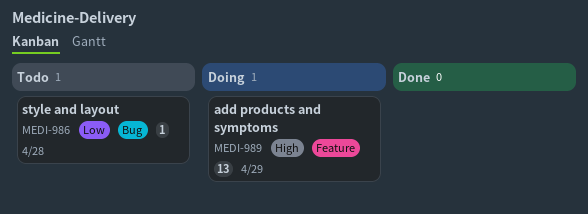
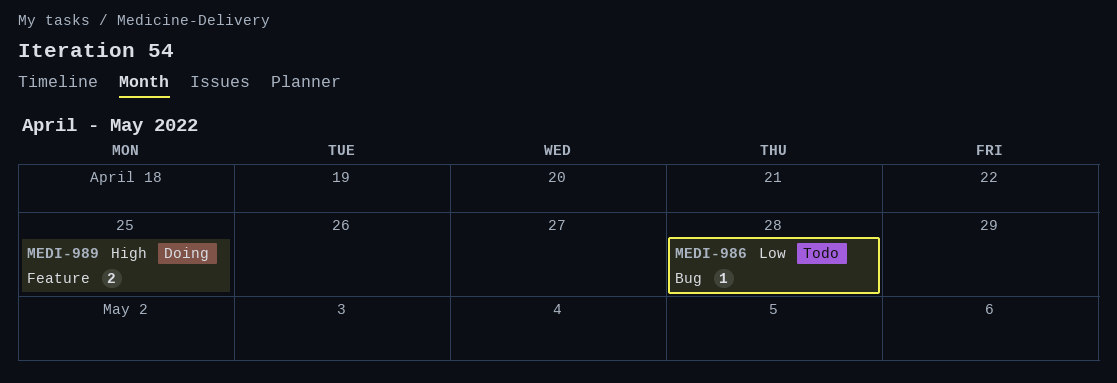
MEDI-989, estimate: 13 -> 2
MEDI-989, due: Apr 29 -> Apr 25

